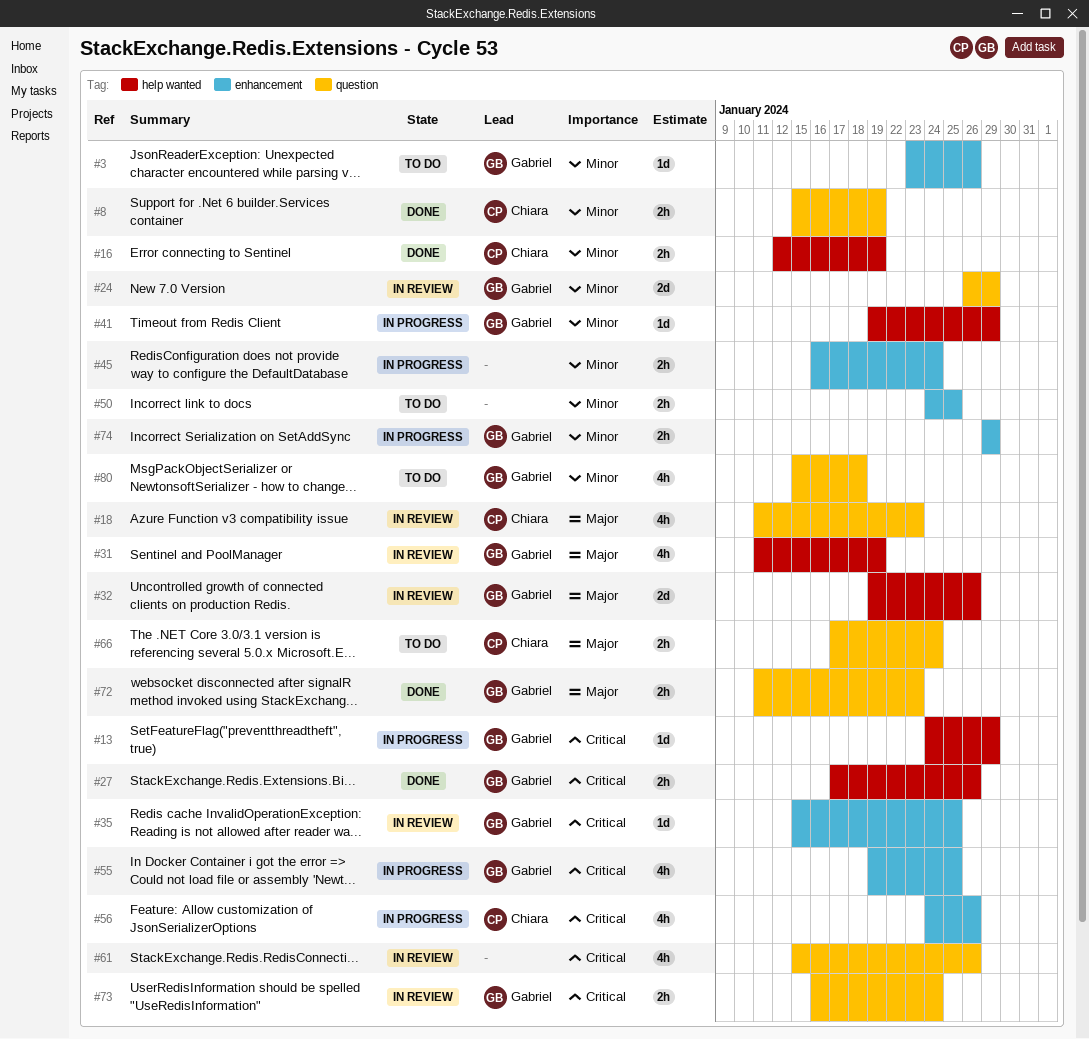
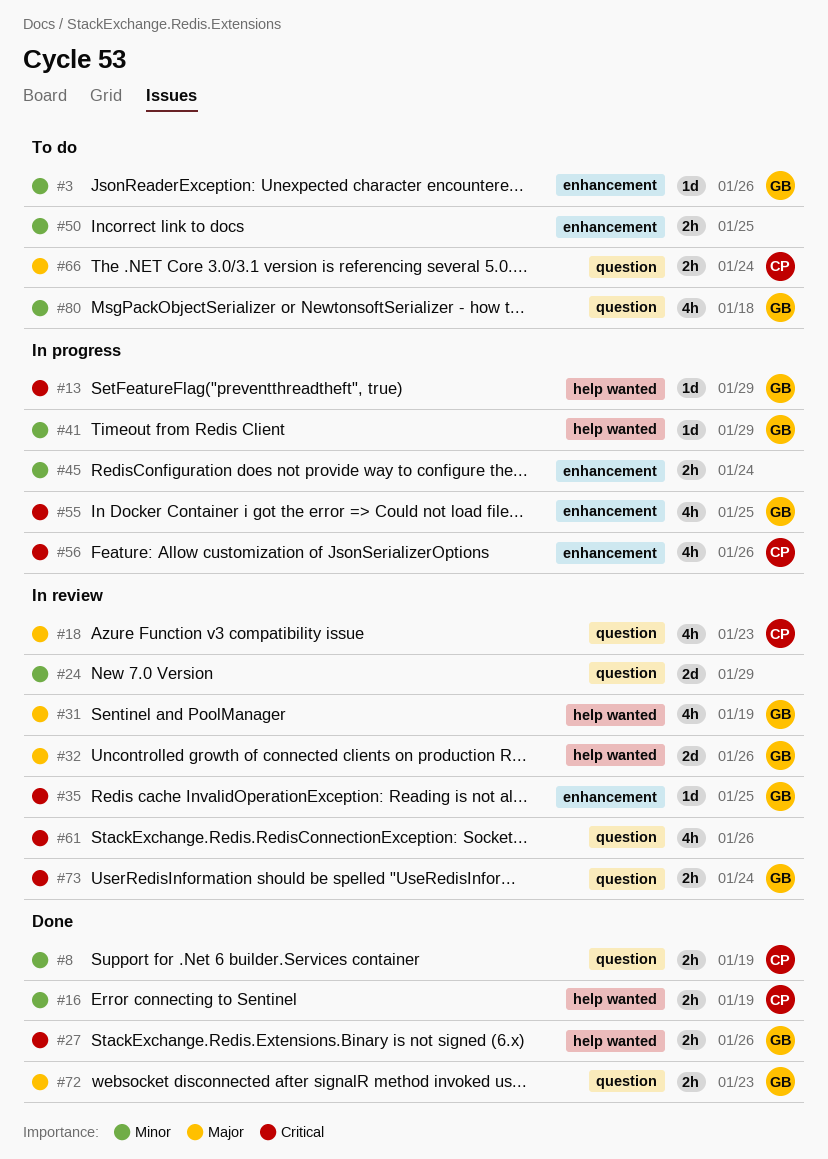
#24, owner: Gabriel -> none
#74: present -> none

